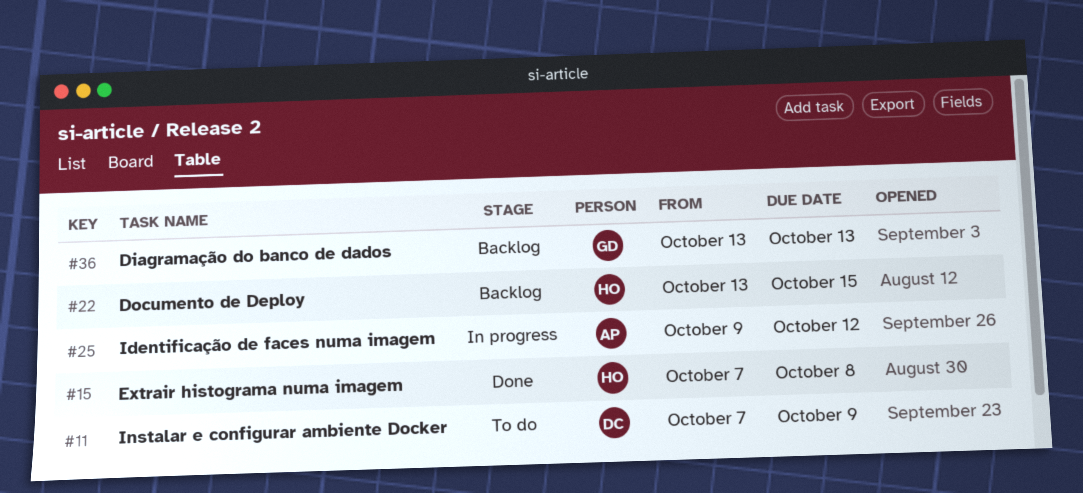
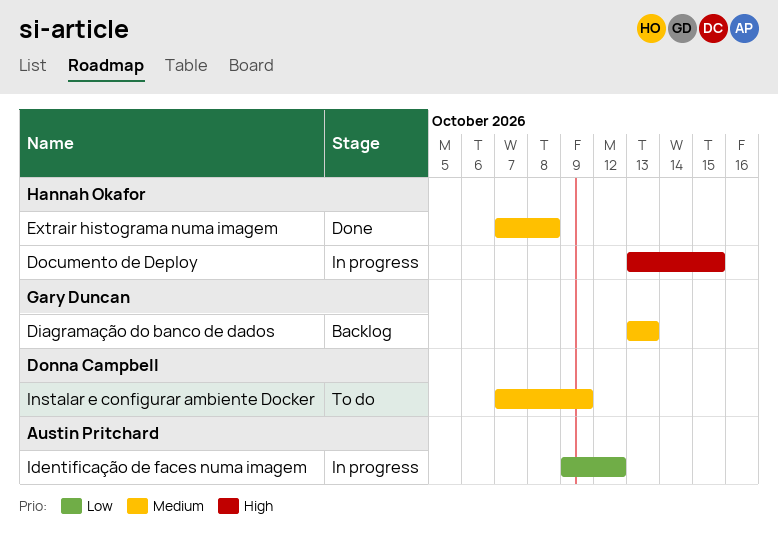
Documento de Deploy, status: Backlog -> In progress

